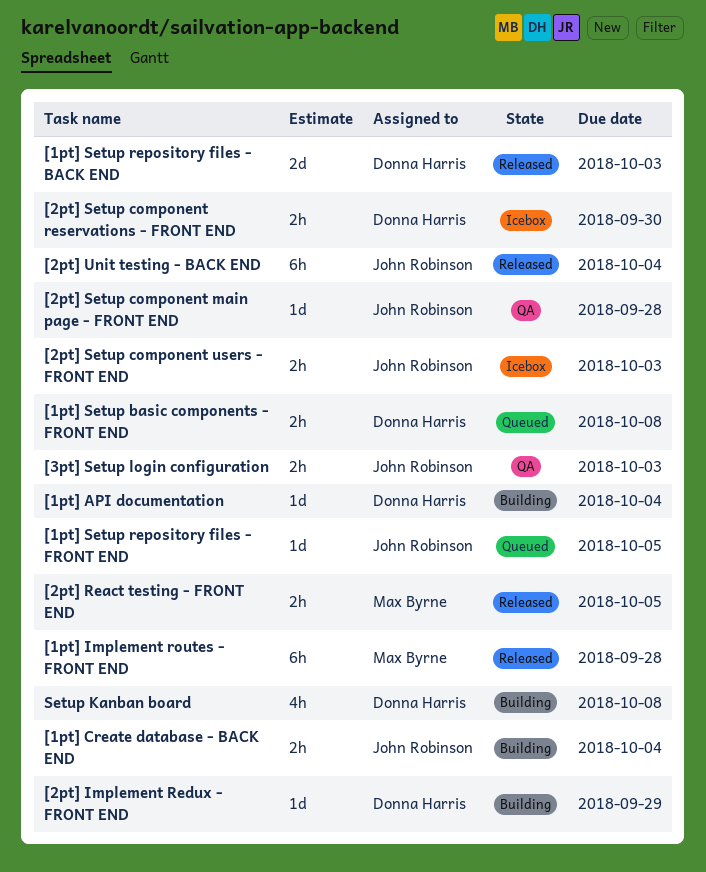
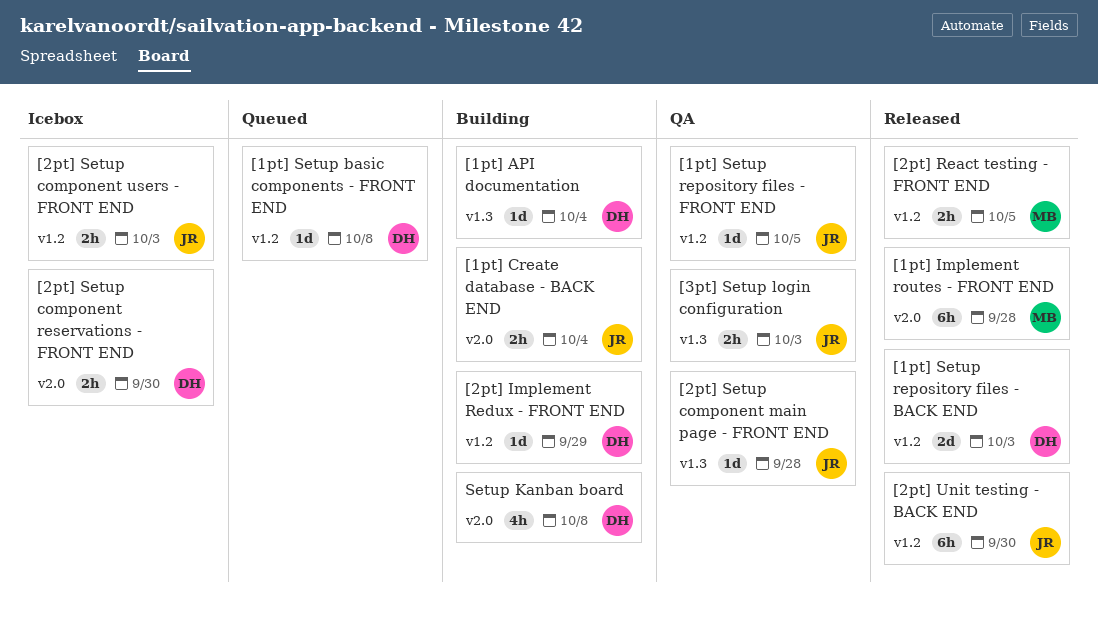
[1pt] Setup basic components - FRONT END, estimate: 2h -> 1d
[1pt] Setup repository files - FRONT END, status: Queued -> QA
[2pt] Unit testing - BACK END, due: Oct 4 -> Sep 30

